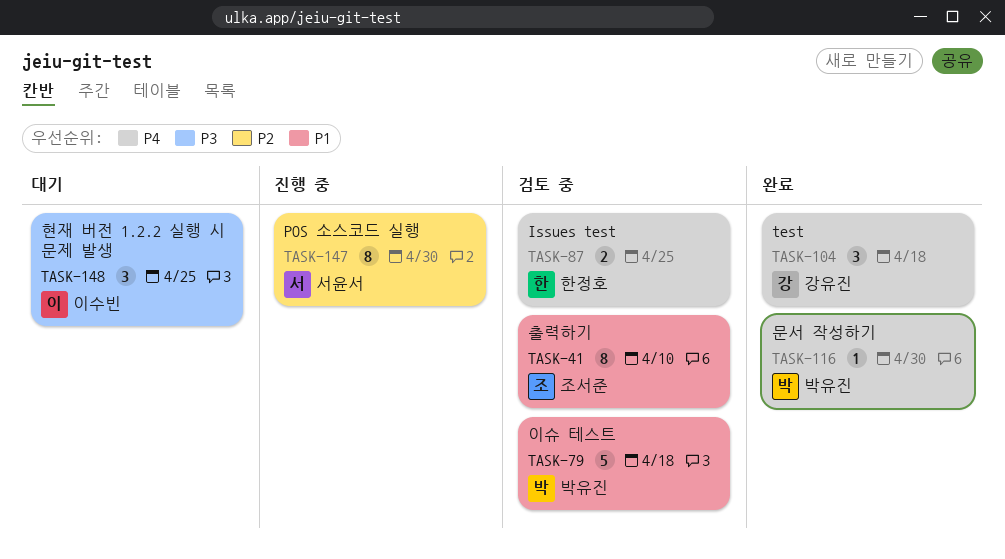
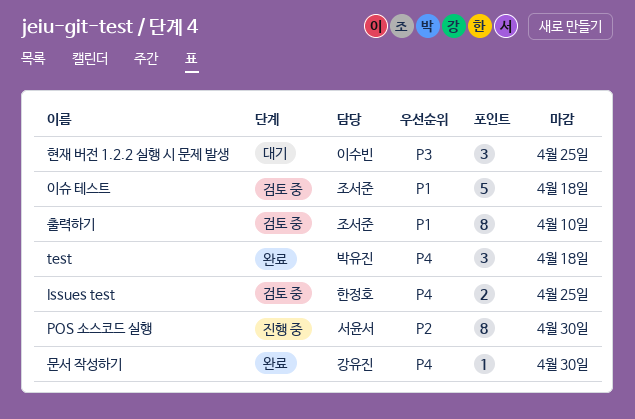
test, owner: 강유진 -> 박유진
문서 작성하기, owner: 박유진 -> 강유진
이슈 테스트, owner: 박유진 -> 조서준

